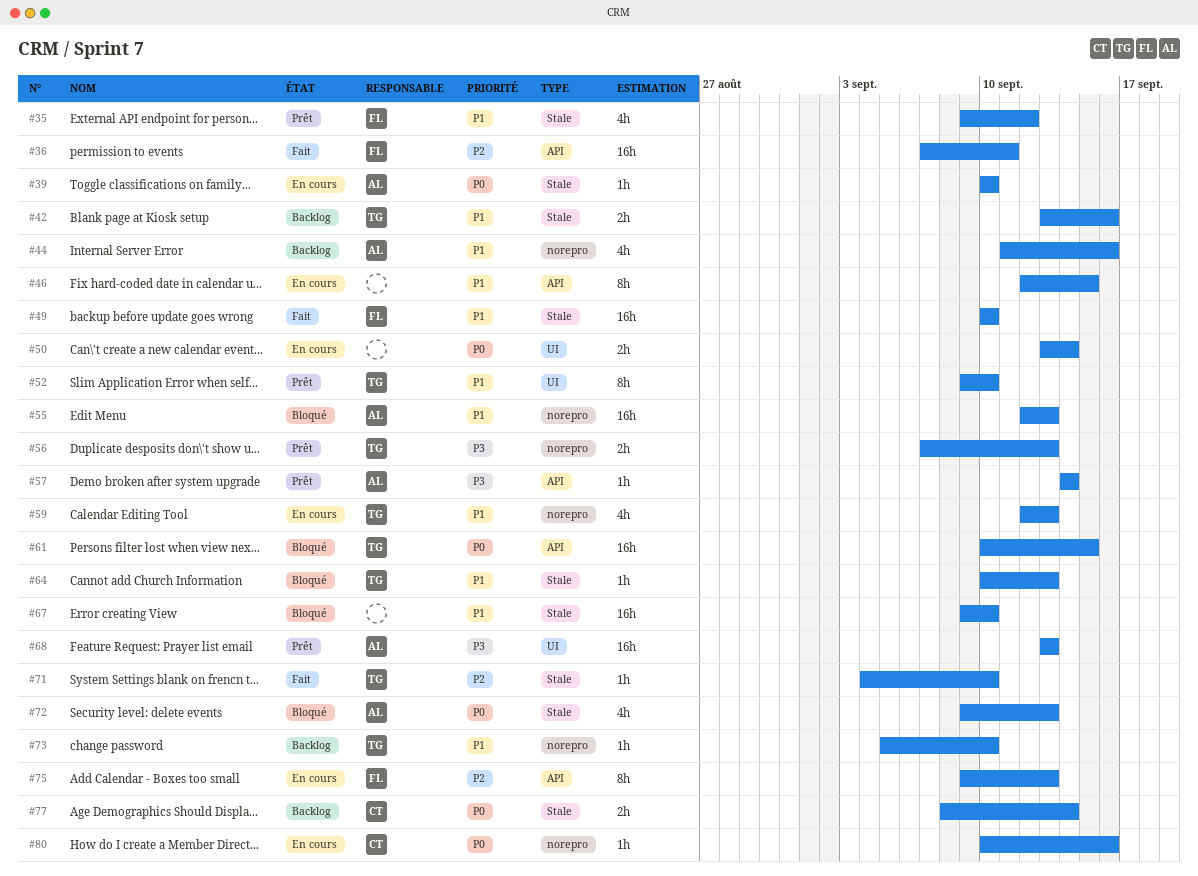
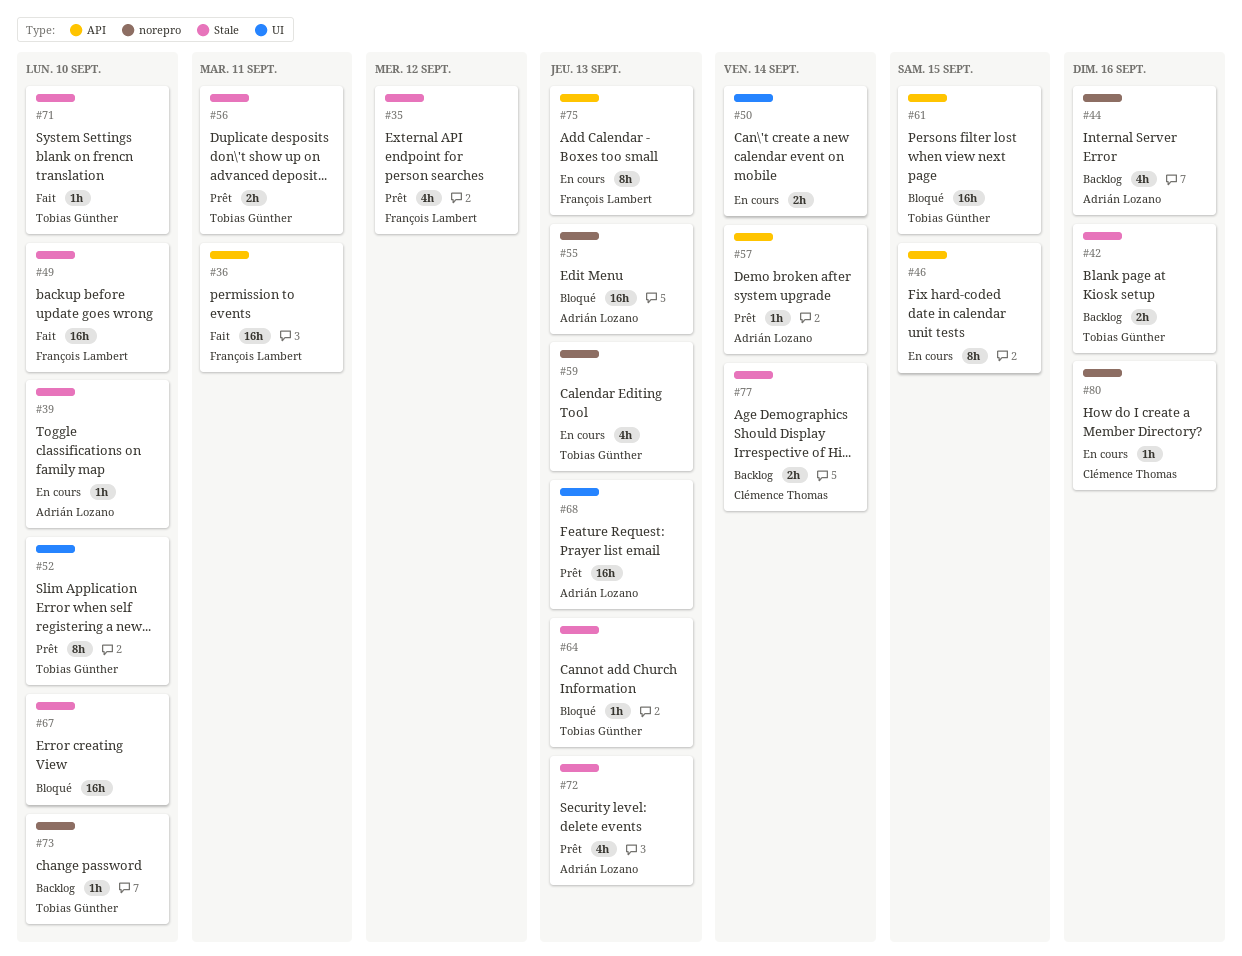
#56, label: norepro -> Stale
#56, due: Sep 13 -> Sep 11
#72, status: Bloqué -> Prêt

